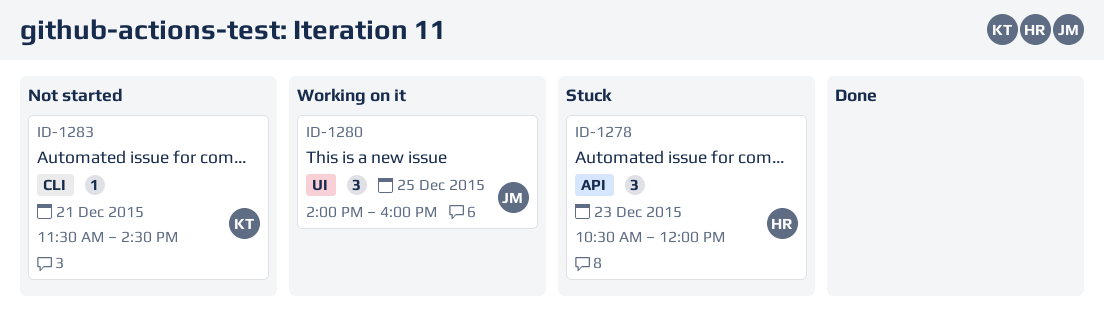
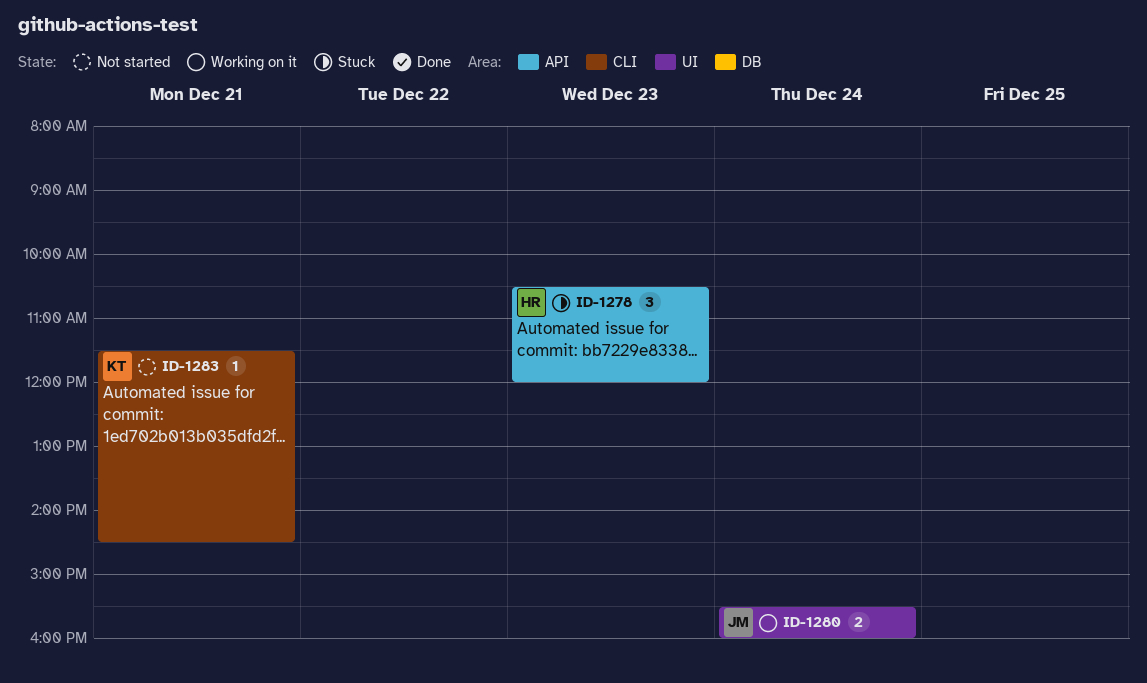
ID-1280, estimate: 3 -> 2
ID-1280, day: Dec 25 -> Dec 24
ID-1280, begins: 14:00 -> 15:30

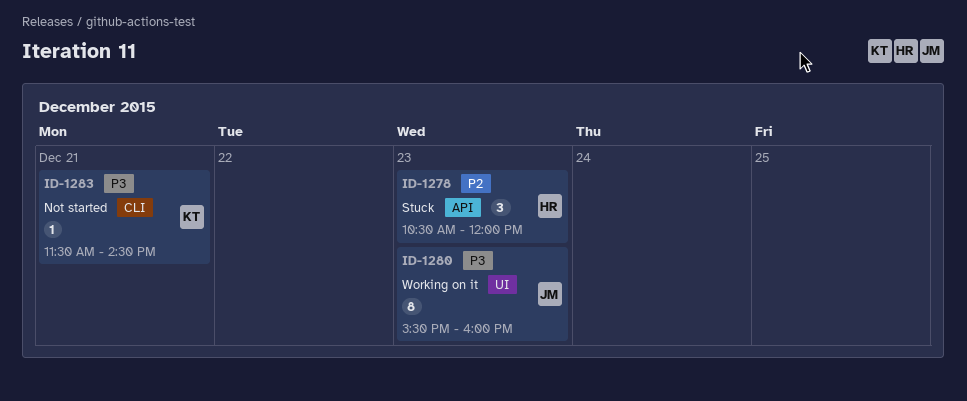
ID-1280, estimate: 2 -> 8
ID-1280, day: Dec 24 -> Dec 23

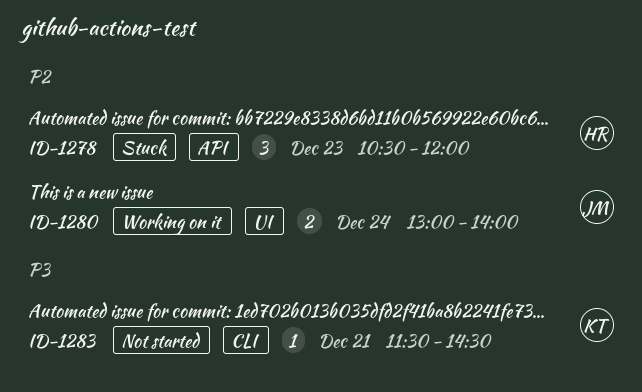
ID-1280, priority: P3 -> P2
ID-1280, estimate: 8 -> 2
ID-1280, day: Dec 23 -> Dec 24
ID-1280, begins: 15:30 -> 13:00
ID-1280, ends: 16:00 -> 14:00

